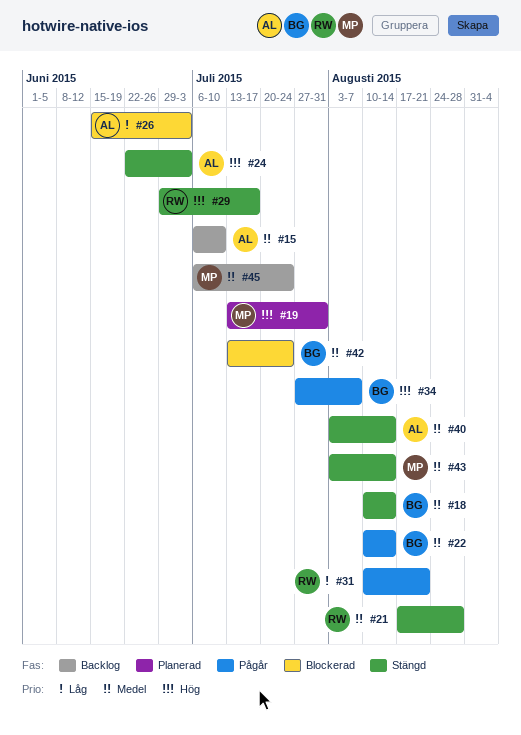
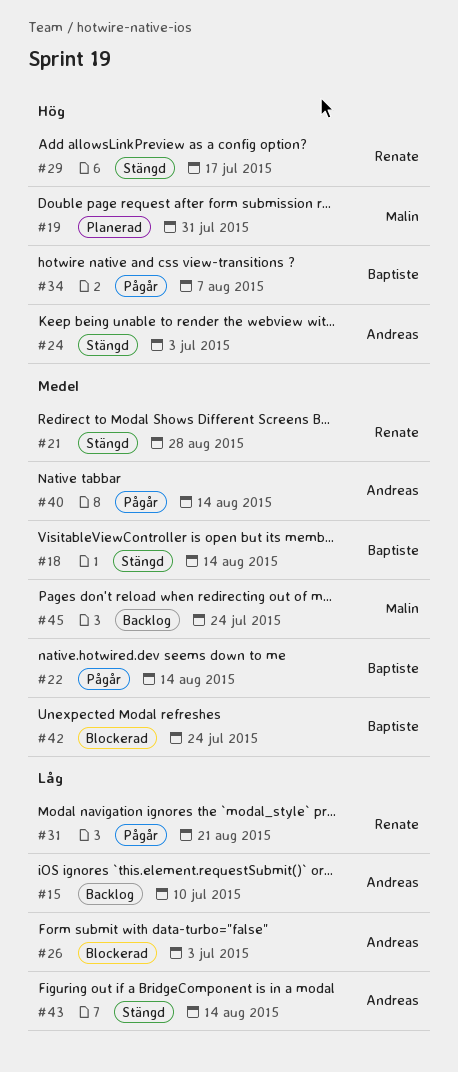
#15, priority: Medel -> Låg
#40, status: Stängd -> Pågår
#43, owner: Malin -> Andreas
#43, priority: Medel -> Låg

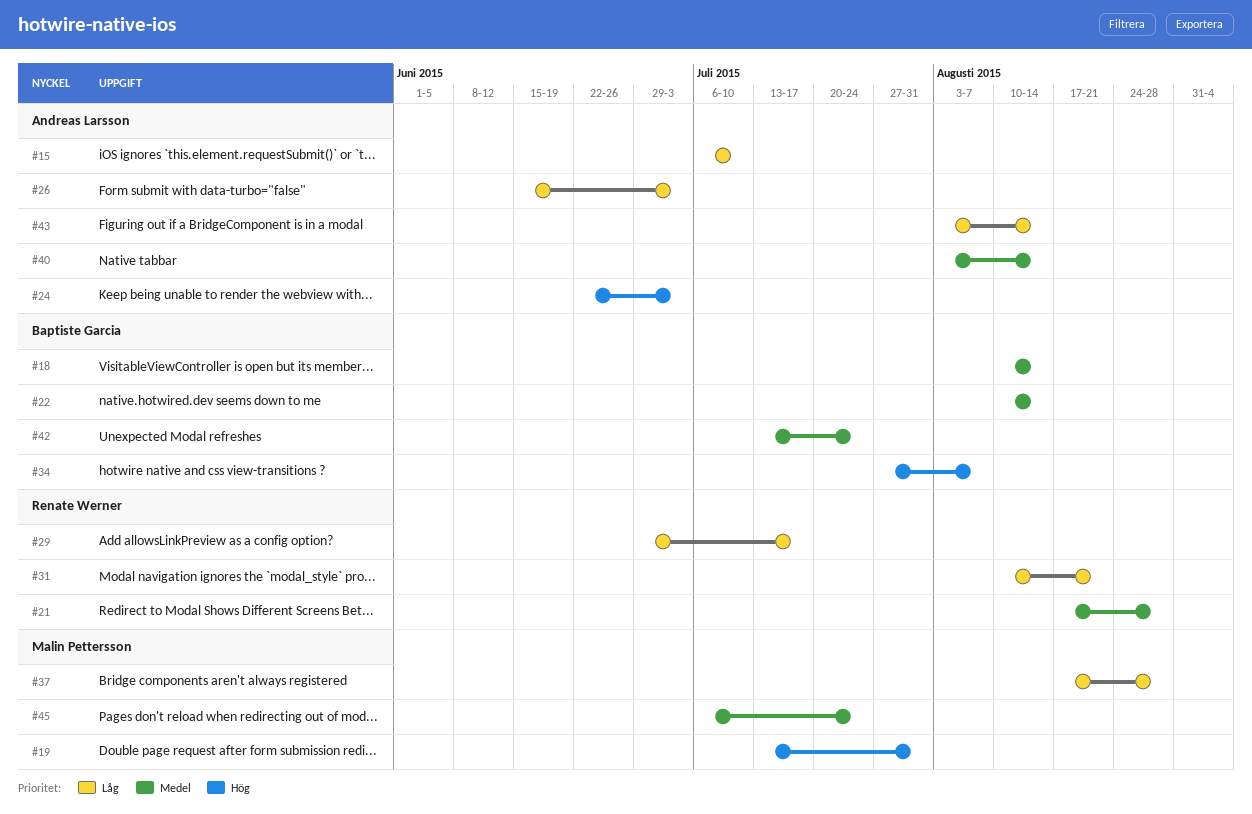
#29, priority: Hög -> Låg
#37: none -> present

